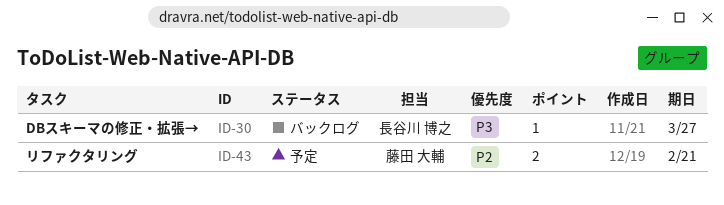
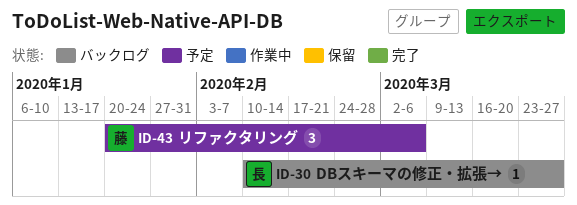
ID-43, estimate: 2 -> 3
ID-43, due: Feb 21 -> Mar 6

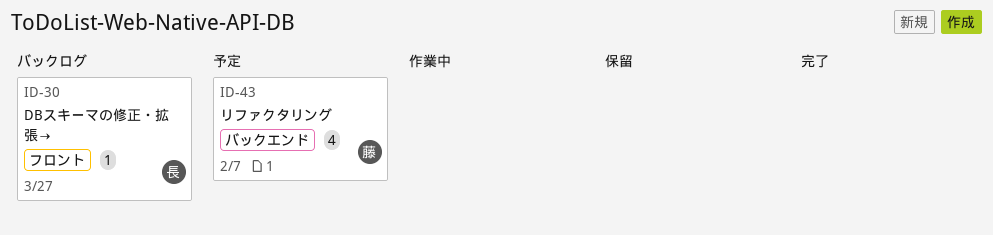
ID-43, estimate: 3 -> 4
ID-43, due: Mar 6 -> Feb 7

